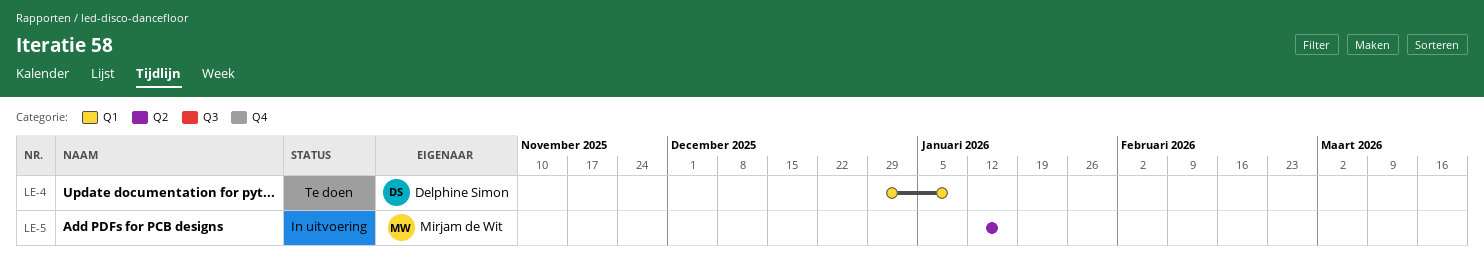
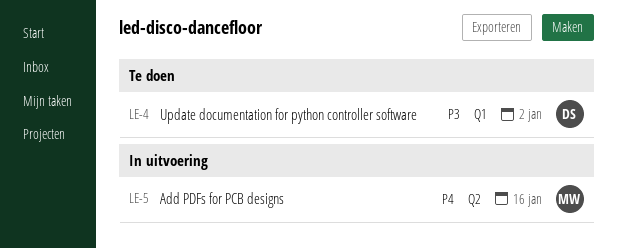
LE-4, due: Jan 9 -> Jan 2

